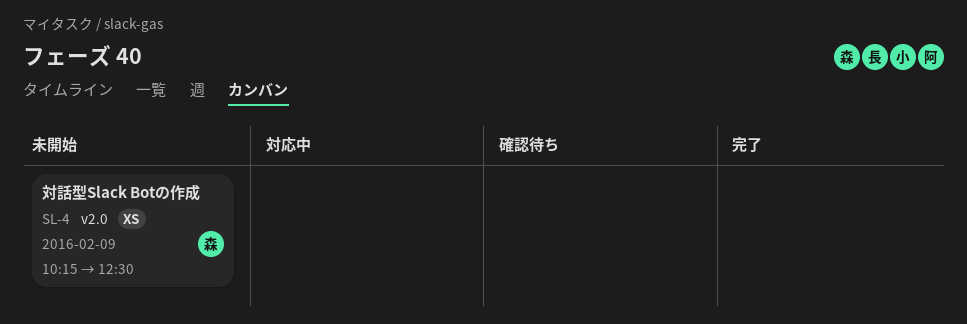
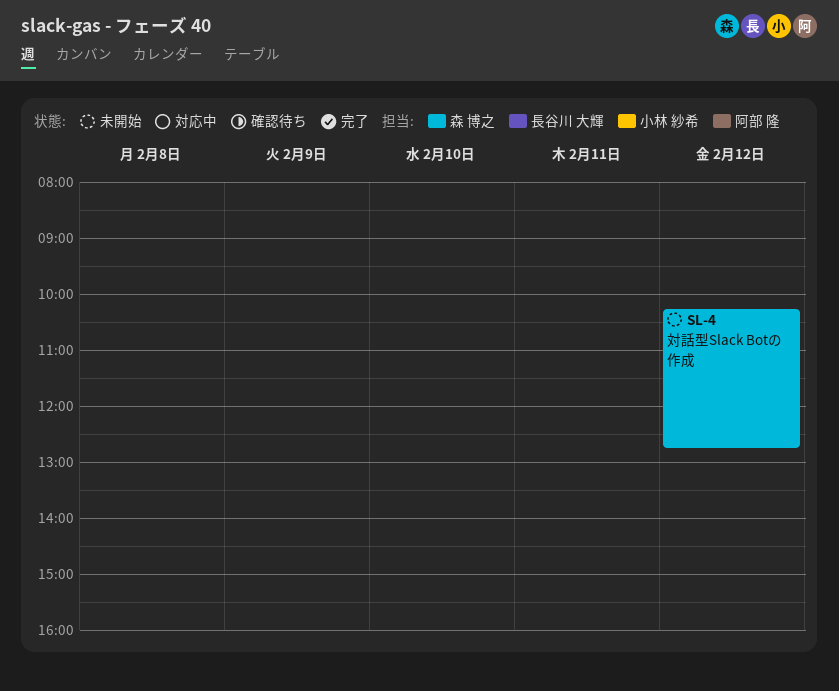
SL-4, day: Feb 9 -> Feb 12
SL-4, ends: 12:30 -> 12:45

